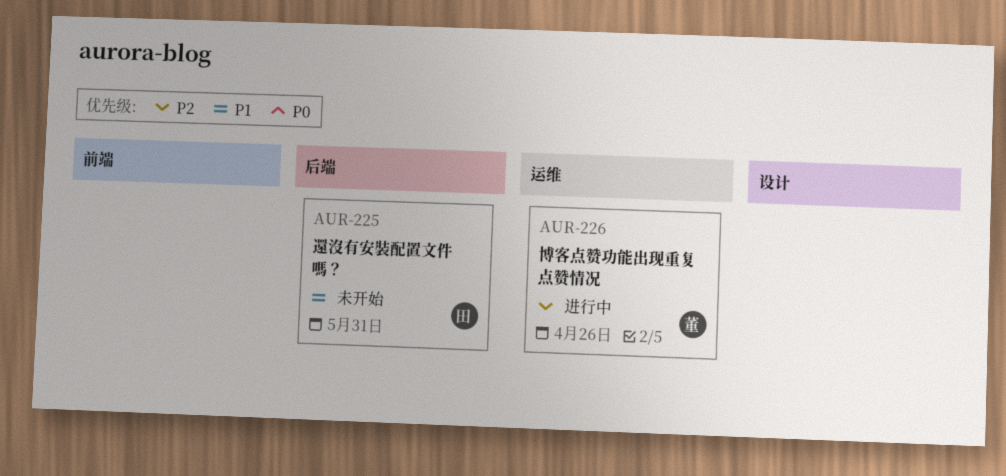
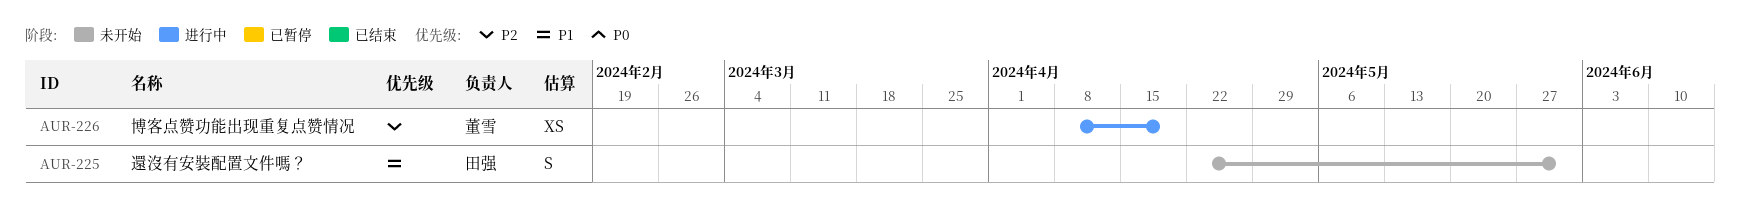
AUR-226, due: Apr 26 -> Apr 19

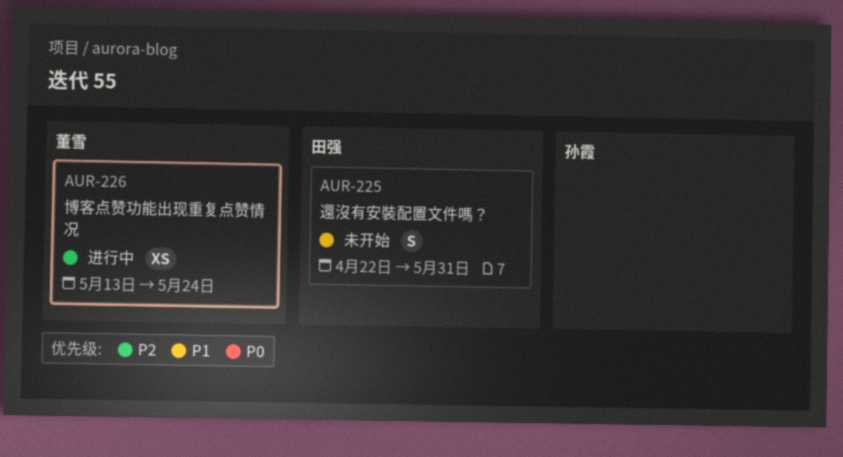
AUR-226, start: Apr 8 -> May 13
AUR-226, due: Apr 19 -> May 24

